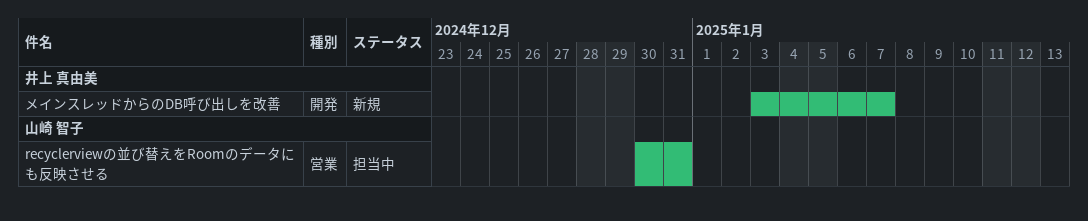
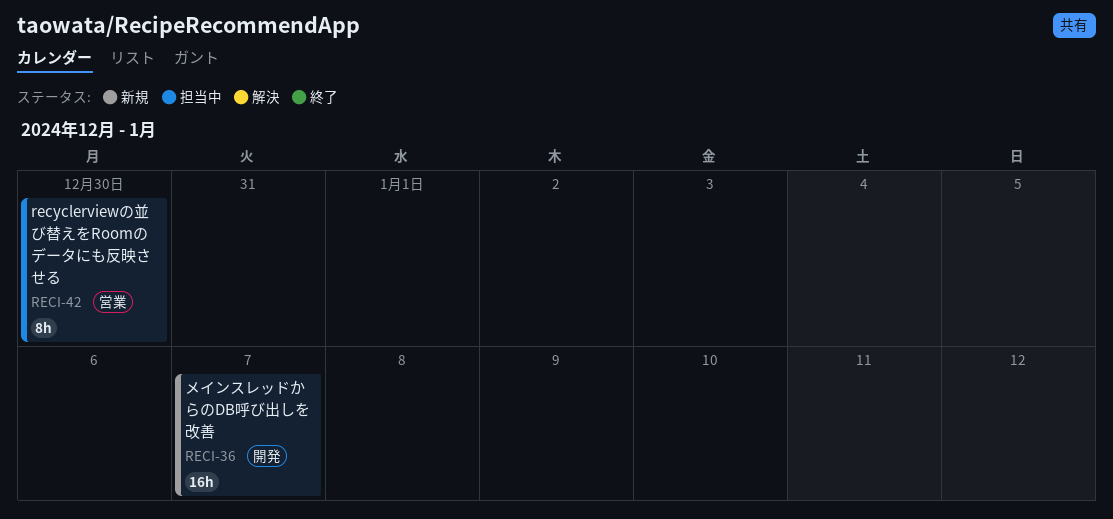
recyclerviewの並び替えをRoomのデータにも反映させる, due: Dec 31 -> Dec 30

